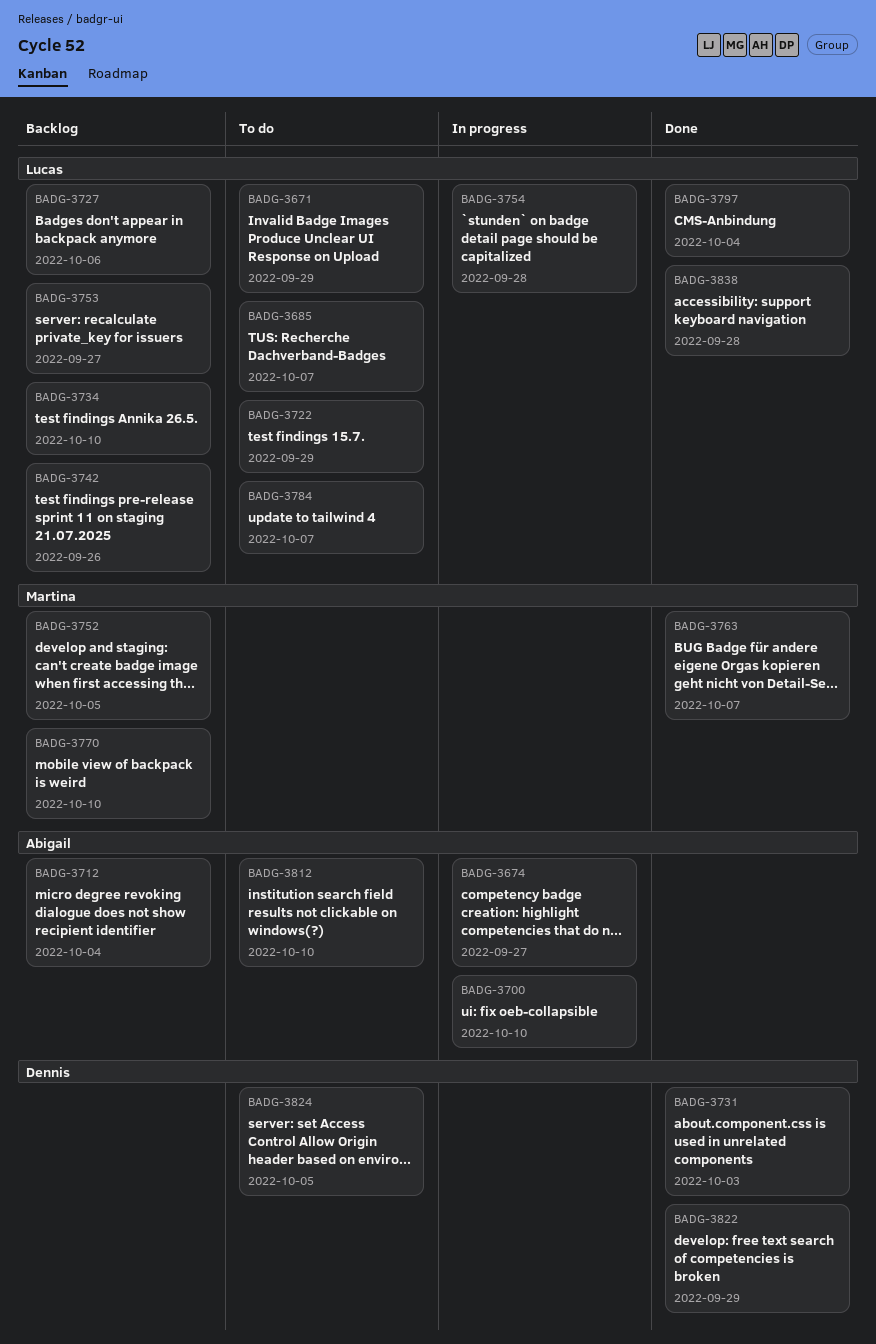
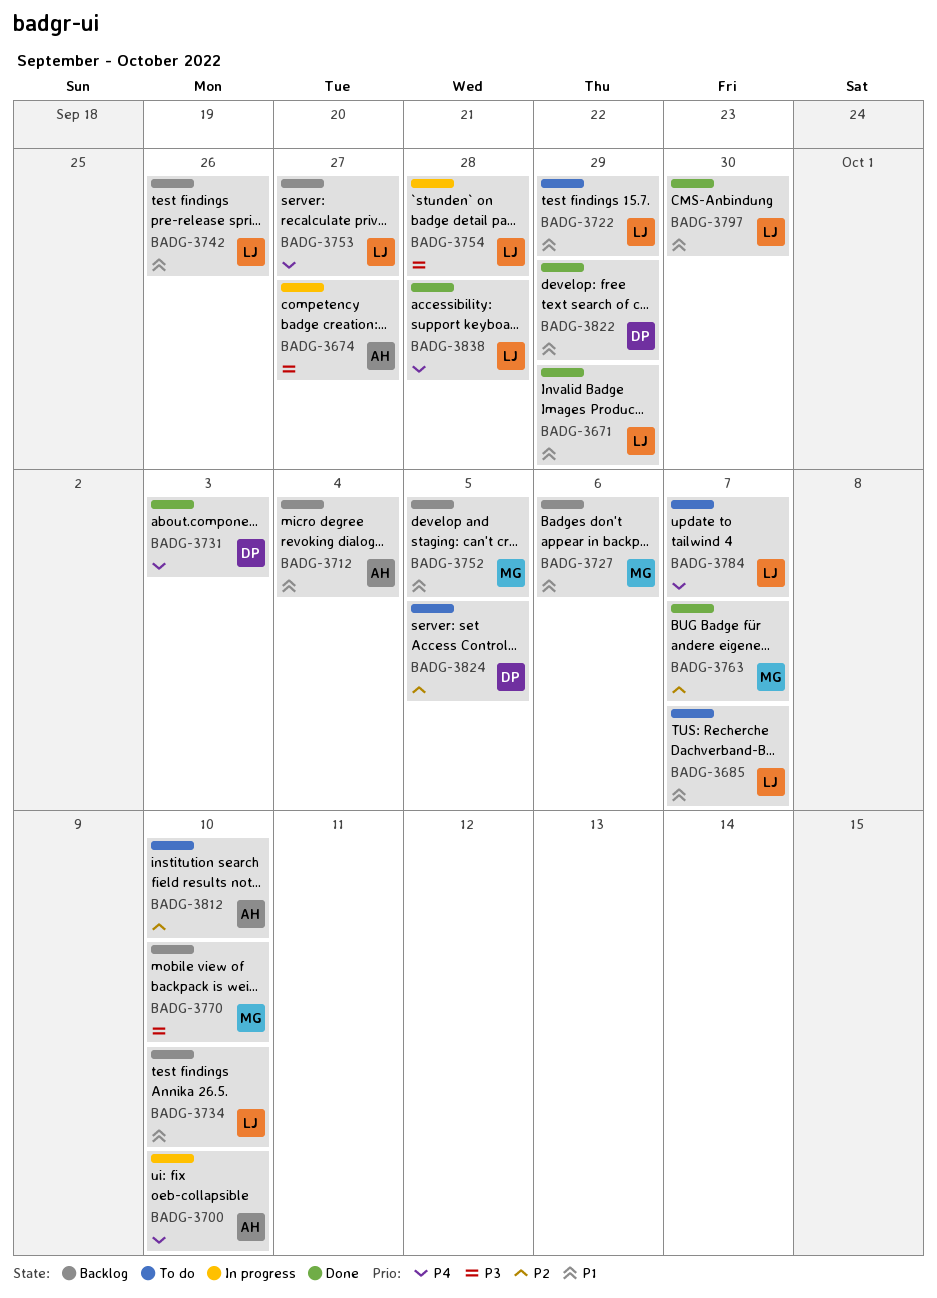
BADG-3671, status: To do -> Done
BADG-3727, owner: Lucas -> Martina
BADG-3797, due: Oct 4 -> Sep 30

